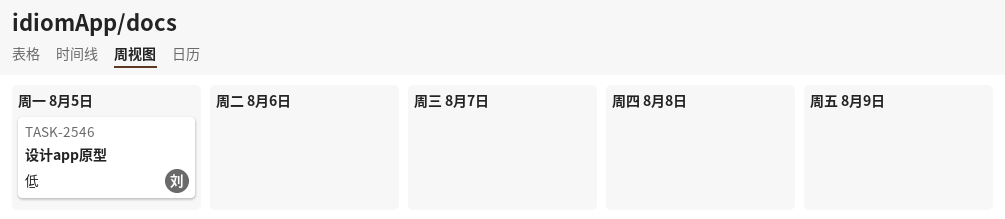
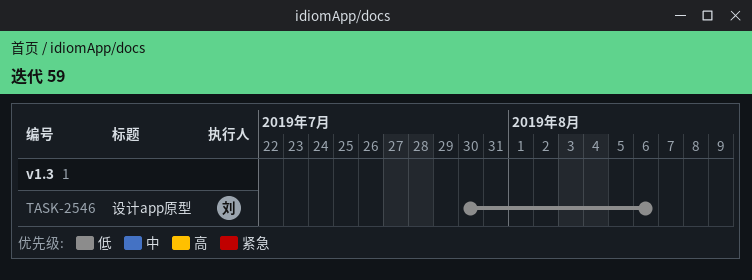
TASK-2546, due: Aug 5 -> Aug 6

